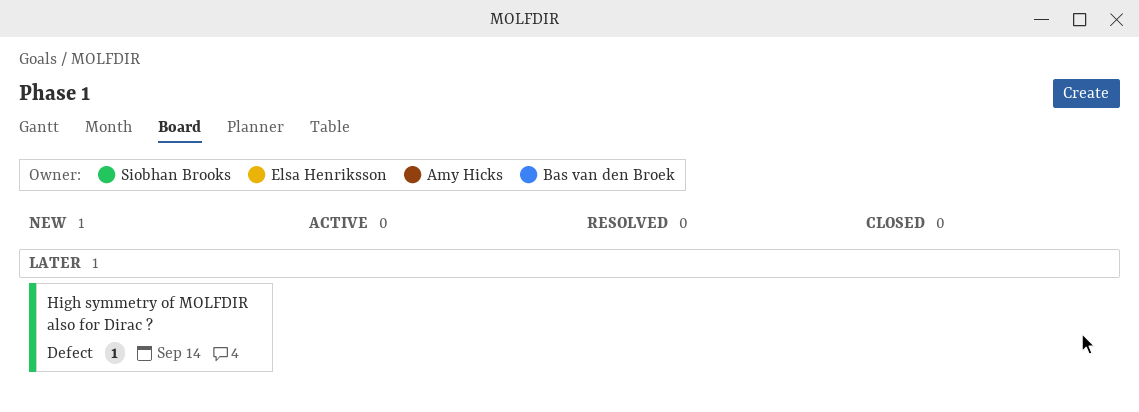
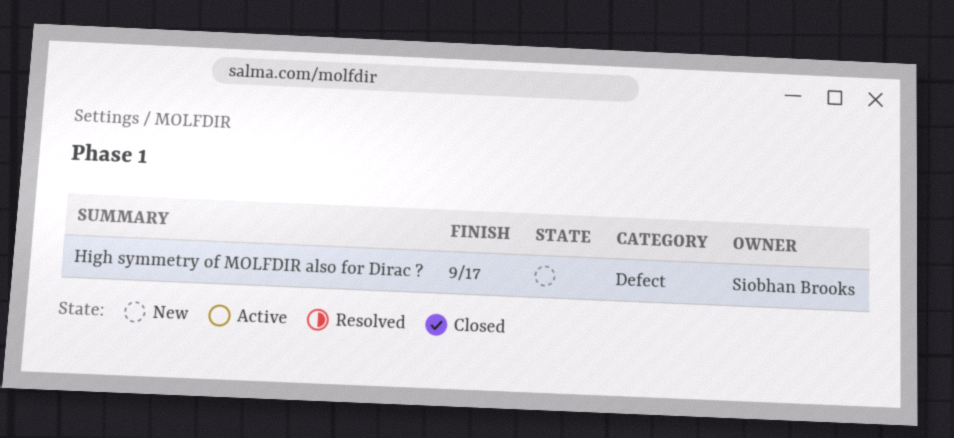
High symmetry of MOLFDIR also for Dirac ?, due: Sep 14 -> Sep 17

